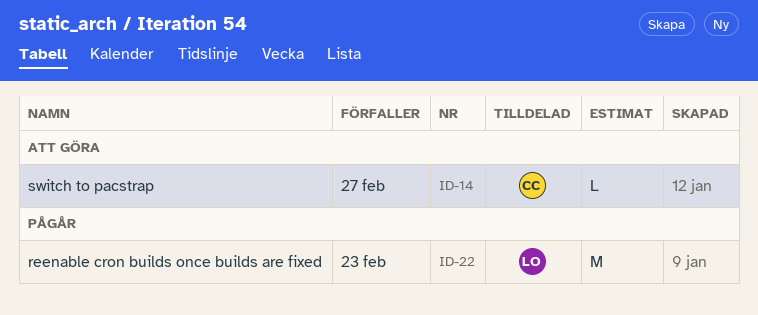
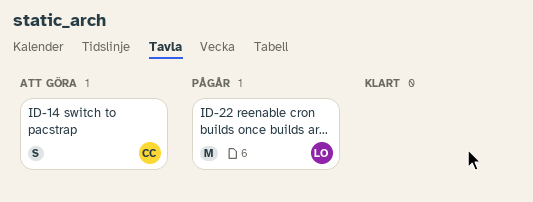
ID-14, estimate: L -> S

